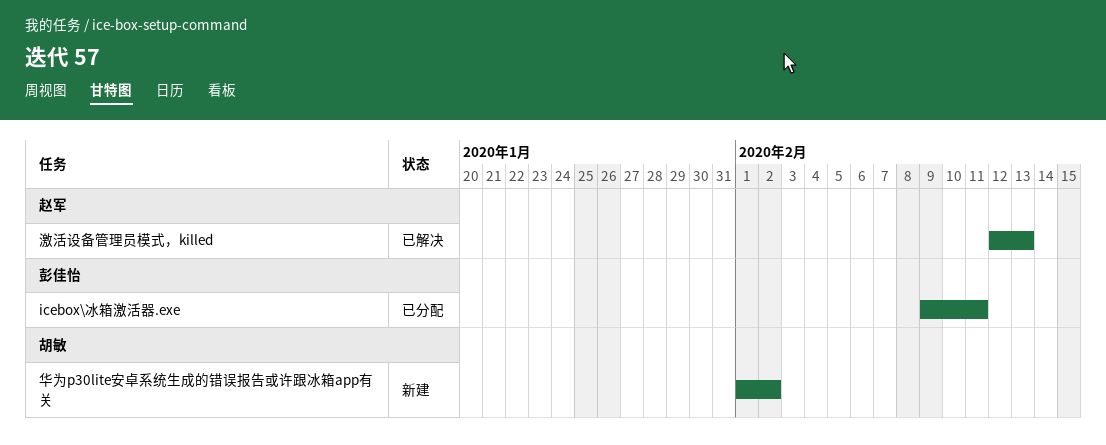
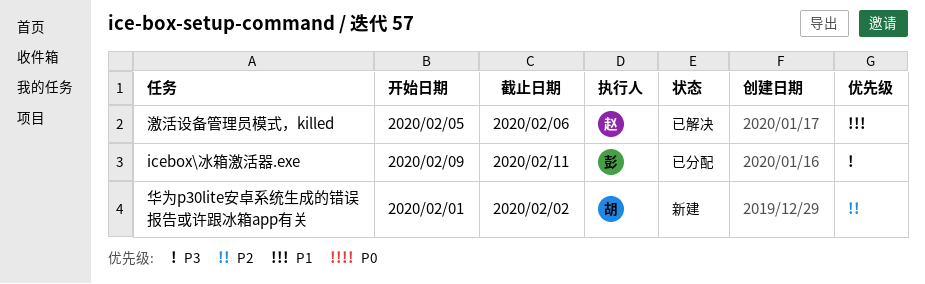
激活设备管理员模式，killed, start: Feb 12 -> Feb 5
激活设备管理员模式，killed, due: Feb 13 -> Feb 6

